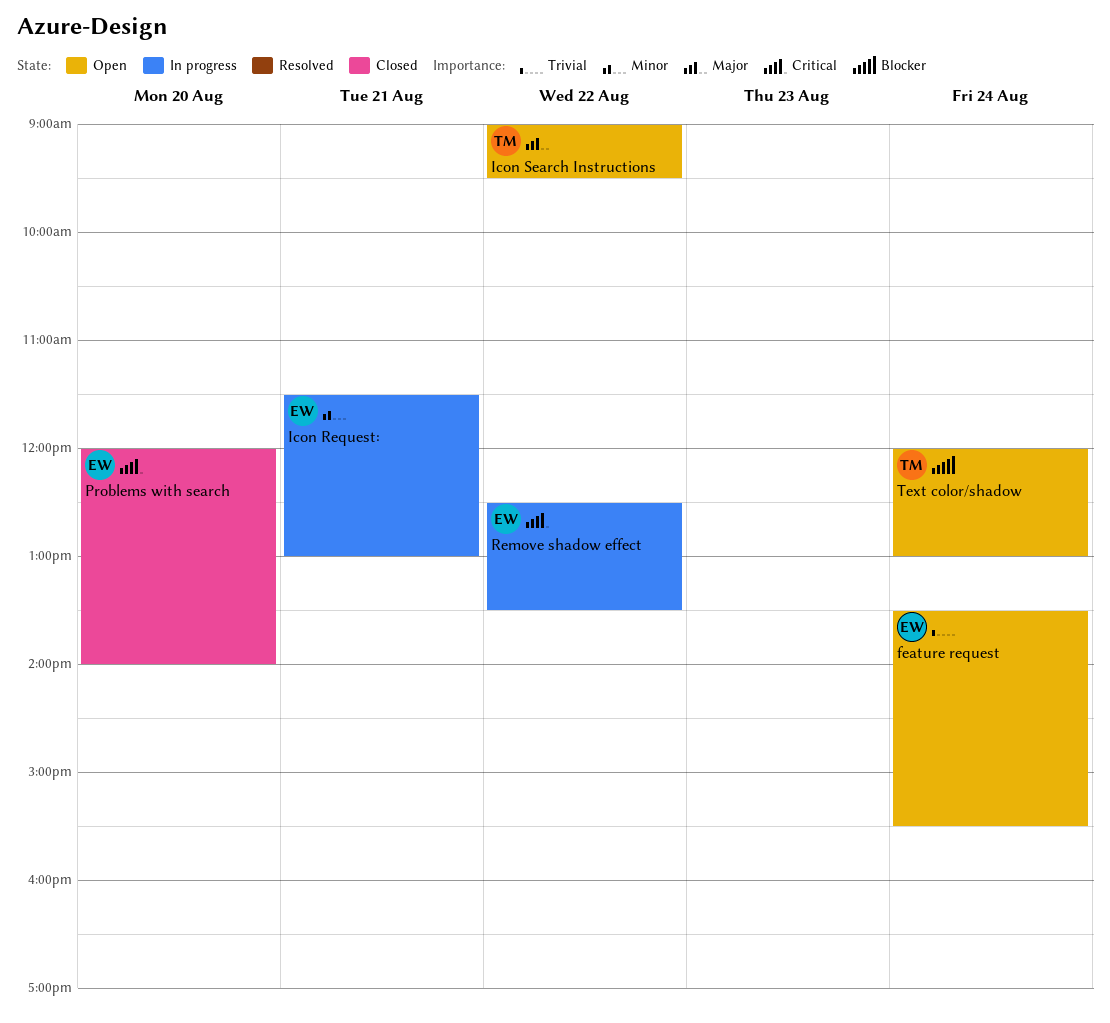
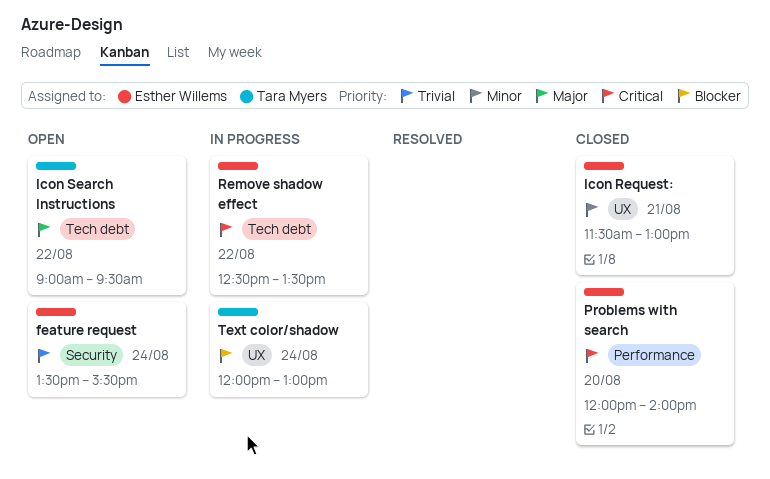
Icon Request:, status: In progress -> Closed
Text color/shadow, status: Open -> In progress

